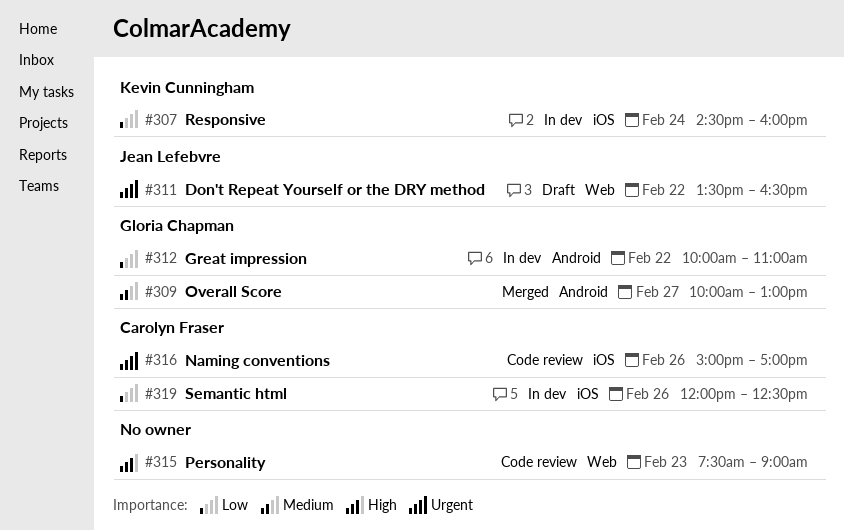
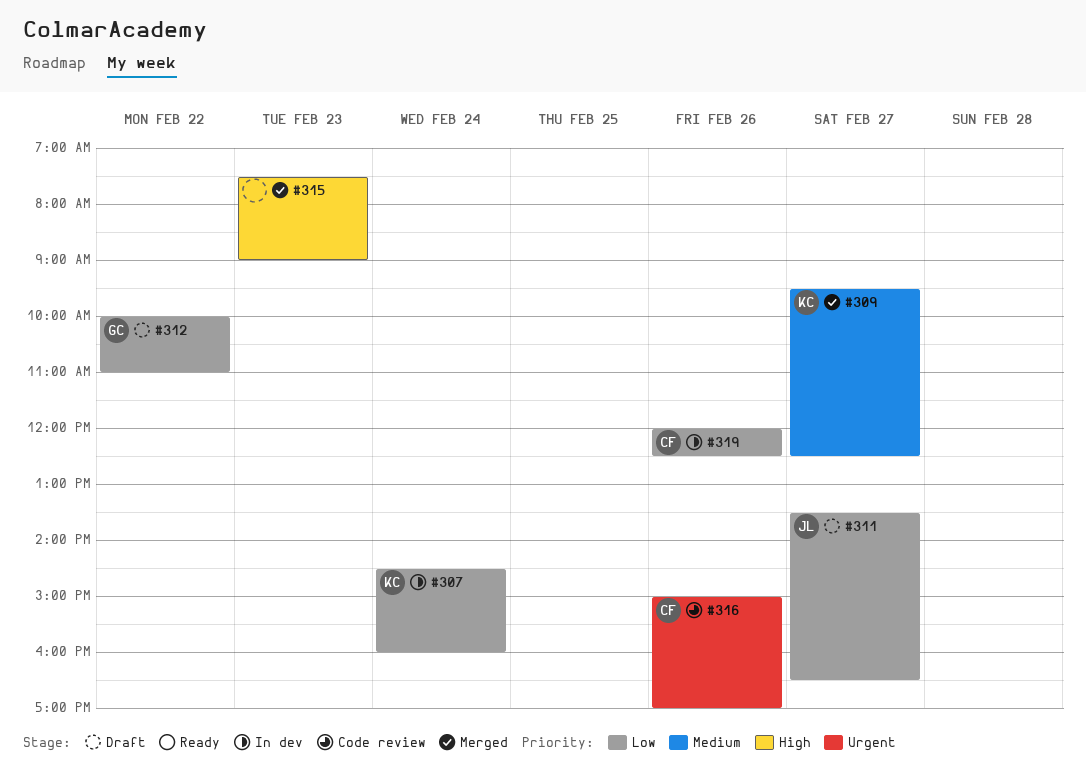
#309, owner: Gloria Chapman -> Kevin Cunningham
#309, begins: 10:00 -> 09:30
#309, ends: 13:00 -> 12:30
#311, priority: Urgent -> Low
#311, day: Feb 22 -> Feb 27
#312, status: In dev -> Draft
#315, status: Code review -> Merged

